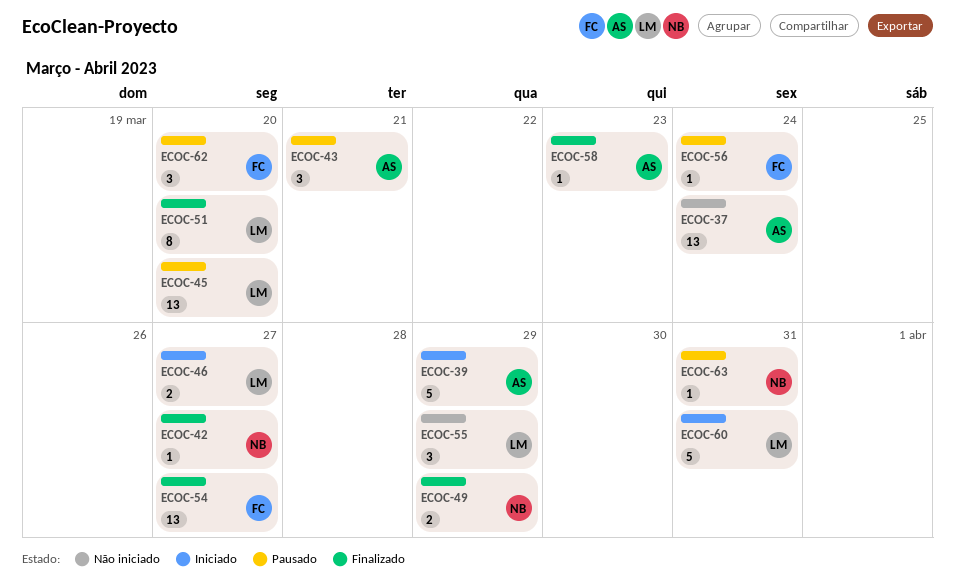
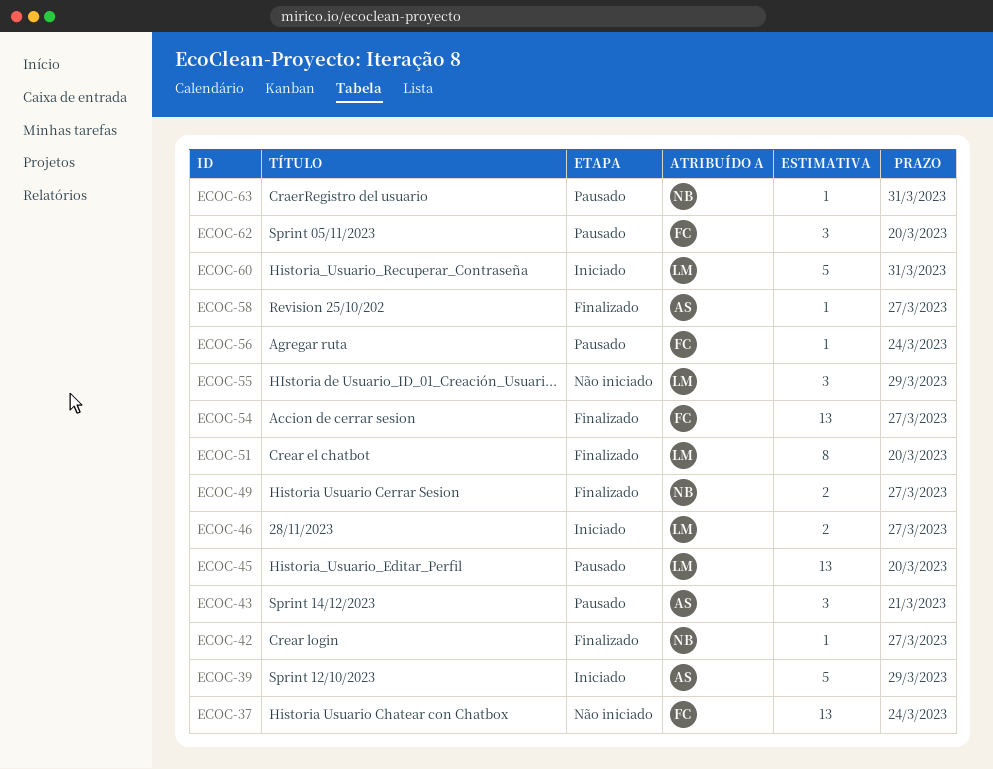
ECOC-37, owner: AS -> FC
ECOC-49, due: Mar 29 -> Mar 27
ECOC-58, due: Mar 23 -> Mar 27

